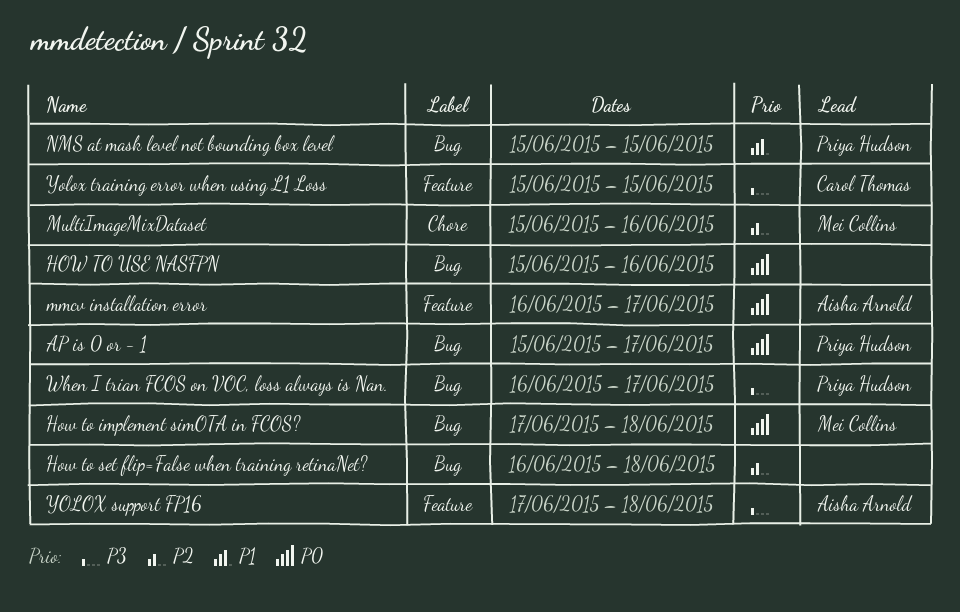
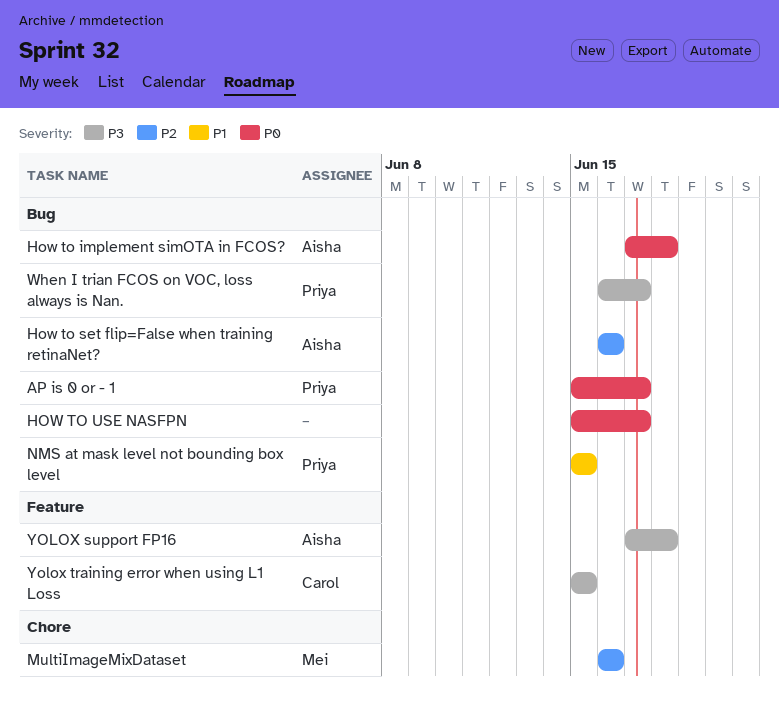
How to implement simOTA in FCOS?, owner: Mei Collins -> Aisha Arnold
How to set flip=False when training retinaNet?, owner: none -> Aisha Arnold
How to set flip=False when training retinaNet?, due: Jun 18 -> Jun 16
HOW TO USE NASFPN, due: Jun 16 -> Jun 17
mmcv installation error: present -> none
MultiImageMixDataset, start: Jun 15 -> Jun 16

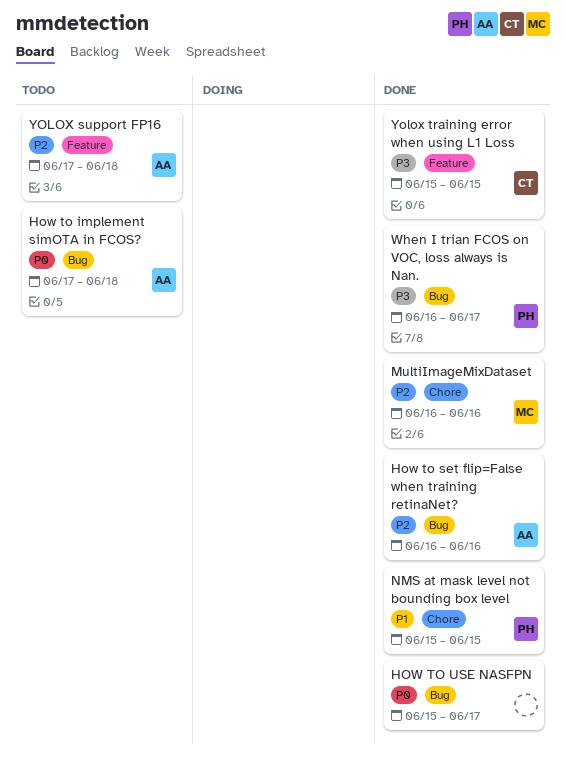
AP is 0 or - 1: present -> none
NMS at mask level not bounding box level, label: Bug -> Chore
YOLOX support FP16, priority: P3 -> P2

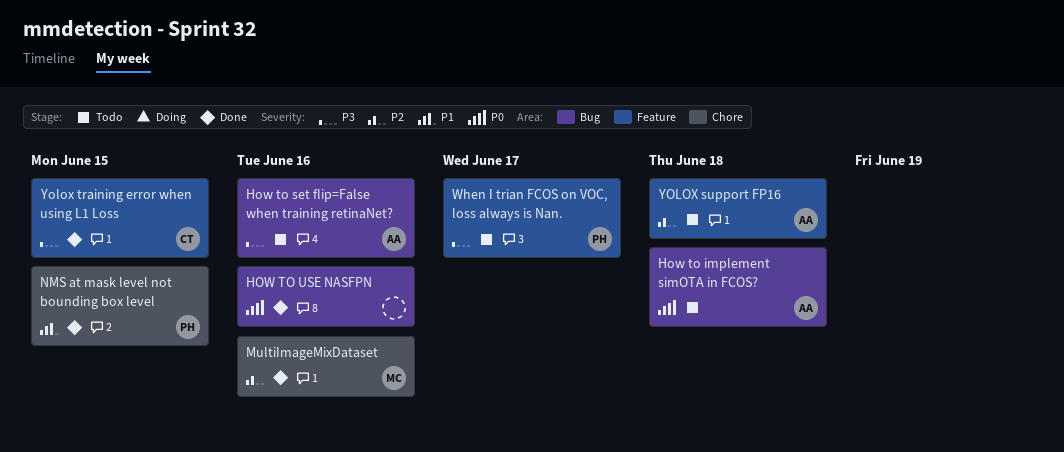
How to set flip=False when training retinaNet?, status: Done -> Todo
How to set flip=False when training retinaNet?, priority: P2 -> P3
HOW TO USE NASFPN, due: Jun 17 -> Jun 16
When I trian FCOS on VOC, loss always is Nan., status: Done -> Todo
When I trian FCOS on VOC, loss always is Nan., label: Bug -> Feature

